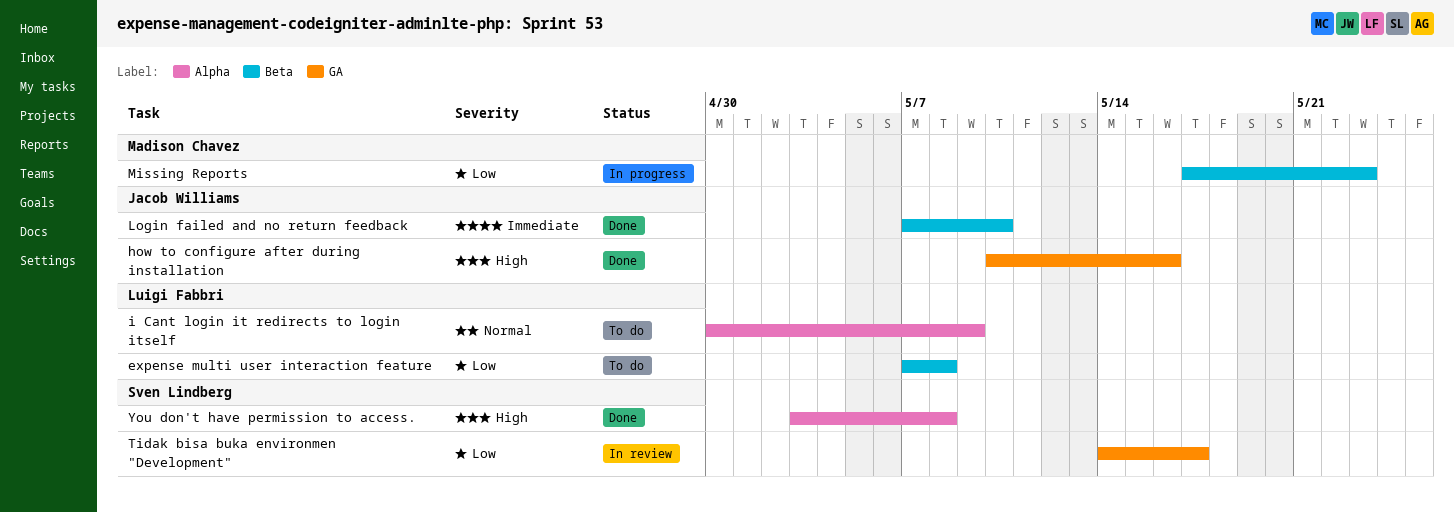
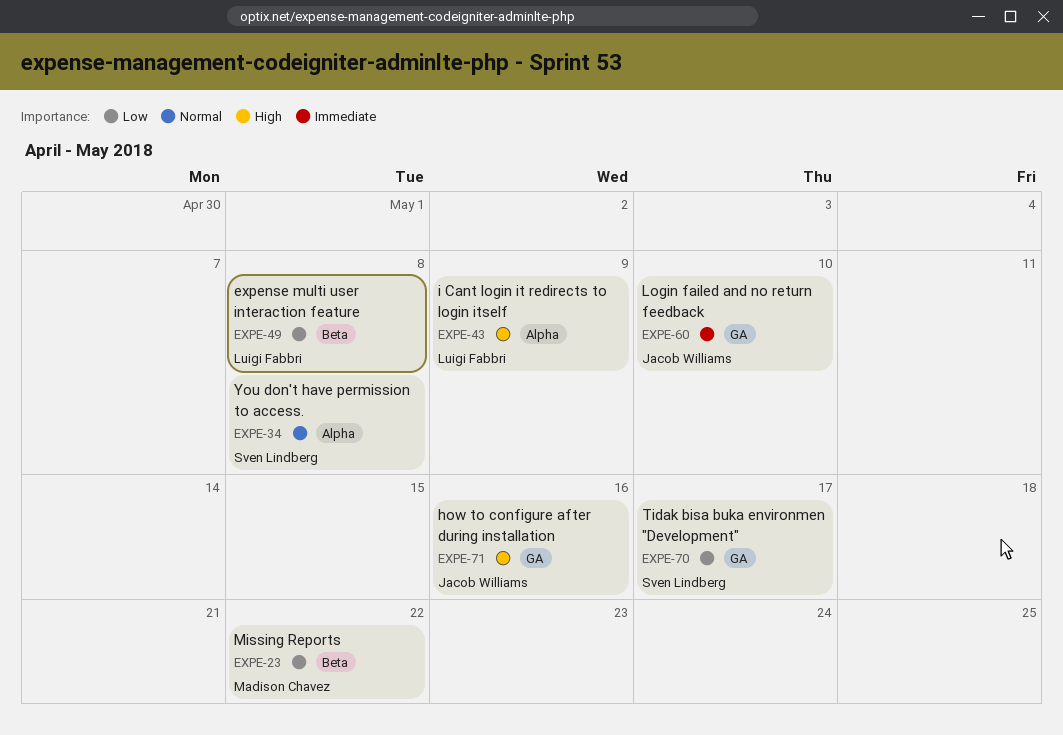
i Cant login it redirects to login itself, priority: Normal -> High
Login failed and no return feedback, label: Beta -> GA
Missing Reports, due: May 23 -> May 22
You don't have permission to access., priority: High -> Normal

